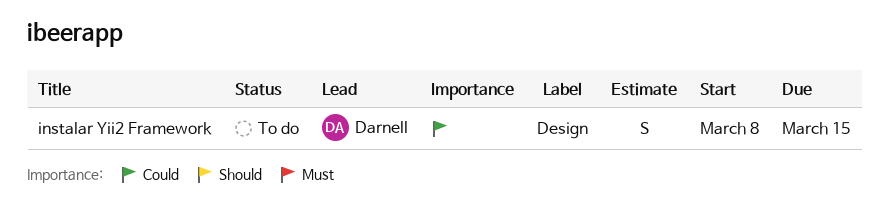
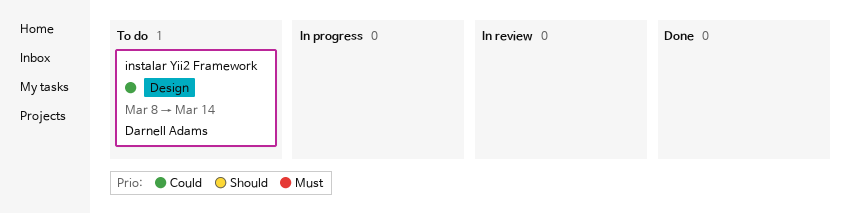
instalar Yii2 Framework, due: Mar 15 -> Mar 14

